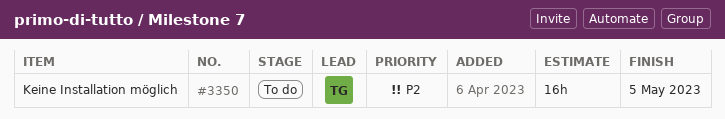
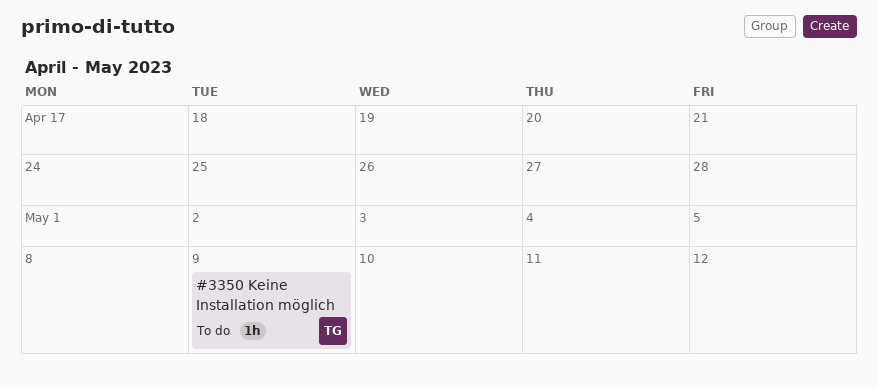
#3350, estimate: 16h -> 1h
#3350, due: May 5 -> May 9

